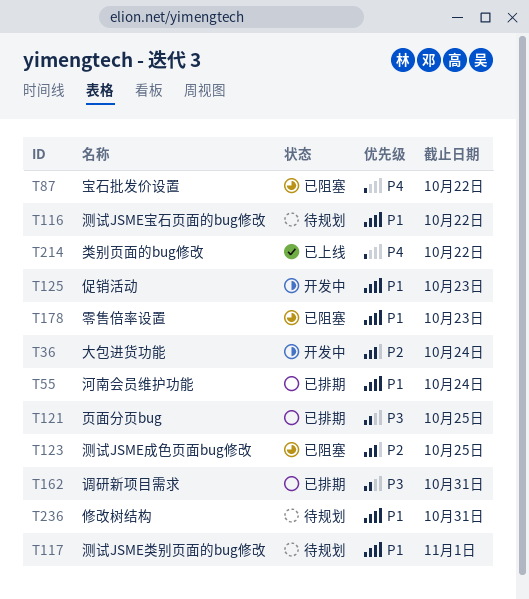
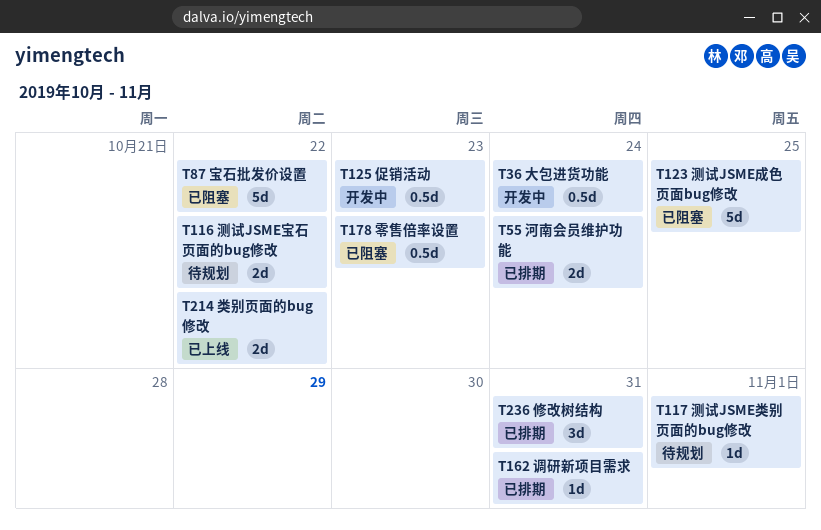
T121: present -> none
T236, status: 待规划 -> 已排期

